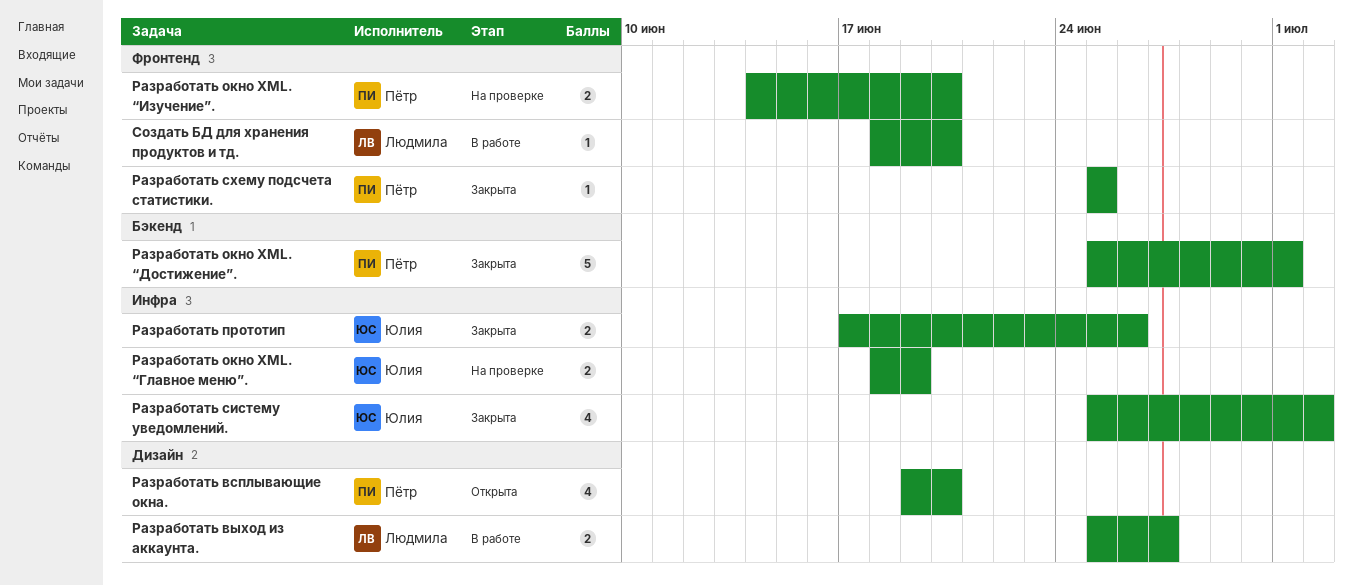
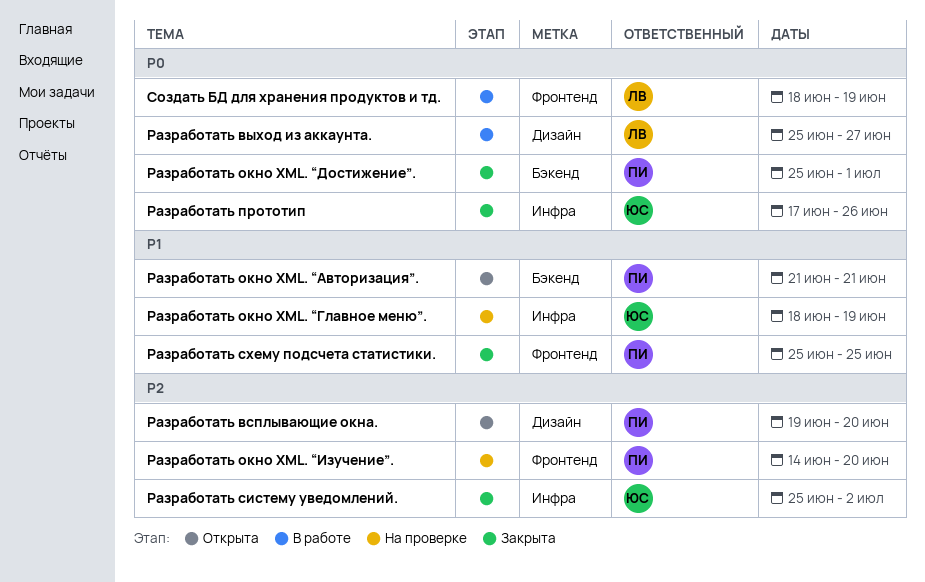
Разработать окно XML. “Авторизация”.: none -> present
Создать БД для хранения продуктов и тд., due: Jun 20 -> Jun 19

